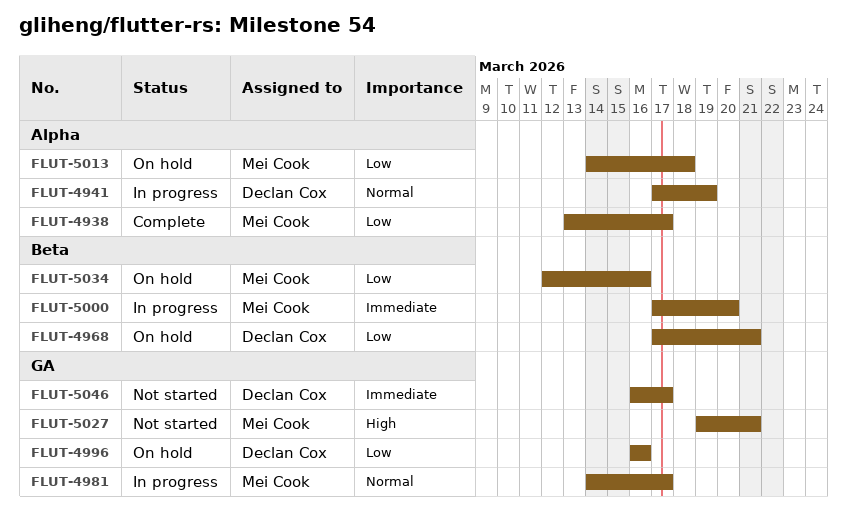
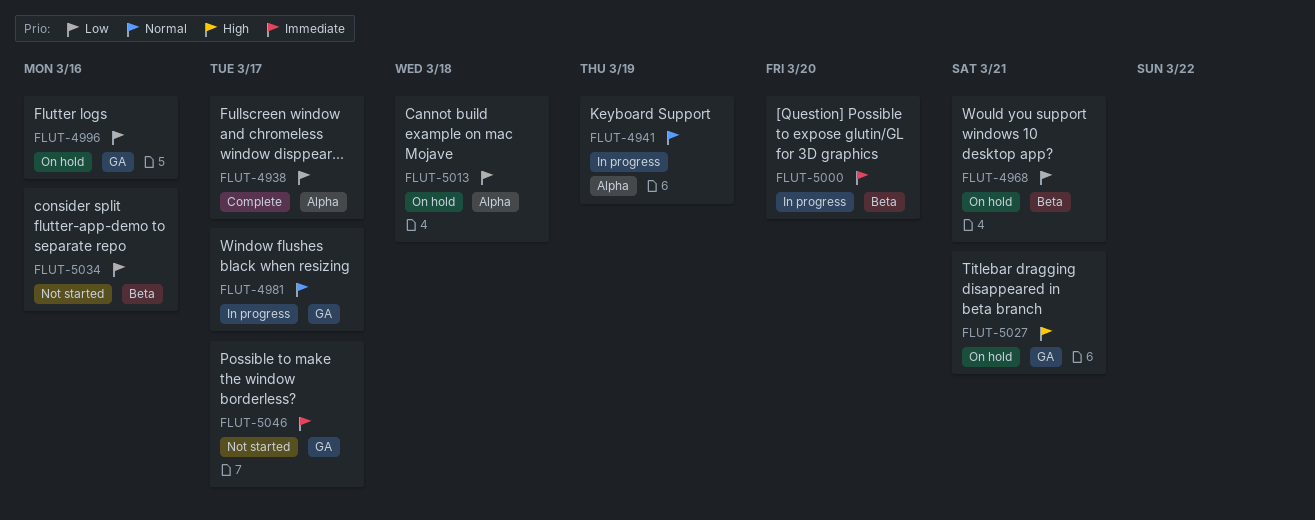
FLUT-5027, status: Not started -> On hold
FLUT-5034, status: On hold -> Not started

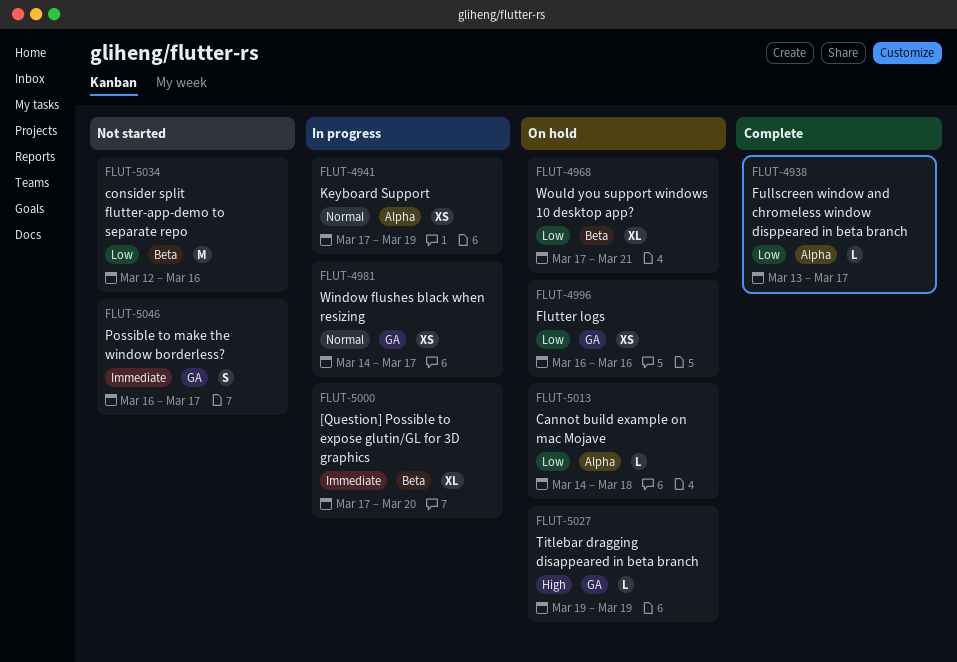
FLUT-5027, due: Mar 21 -> Mar 19

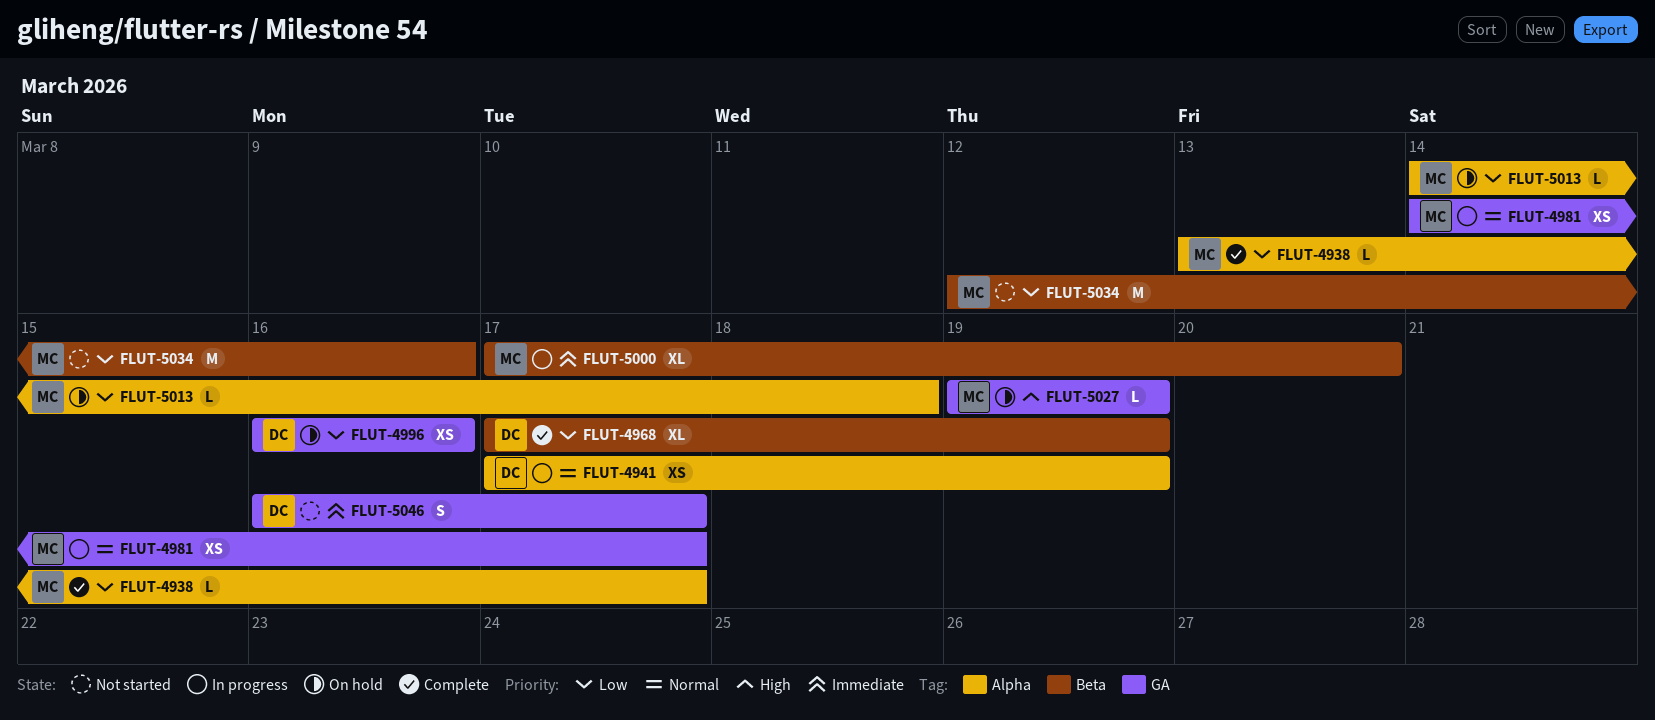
FLUT-4968, status: On hold -> Complete
FLUT-4968, due: Mar 21 -> Mar 19

